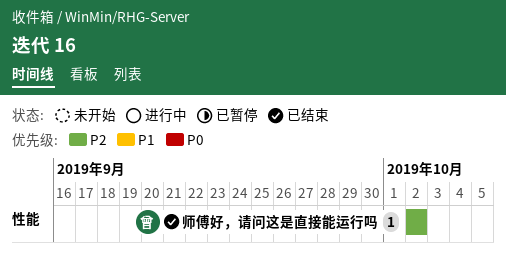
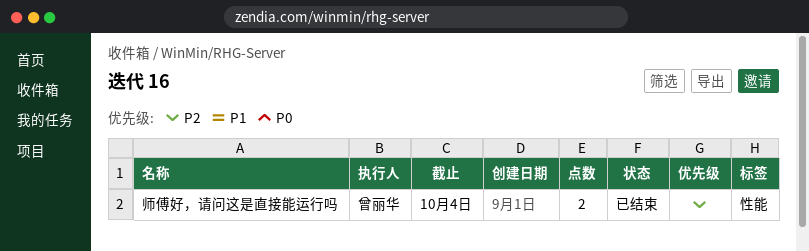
师傅好，请问这是直接能运行吗, estimate: 1 -> 2
师傅好，请问这是直接能运行吗, due: Oct 2 -> Oct 4

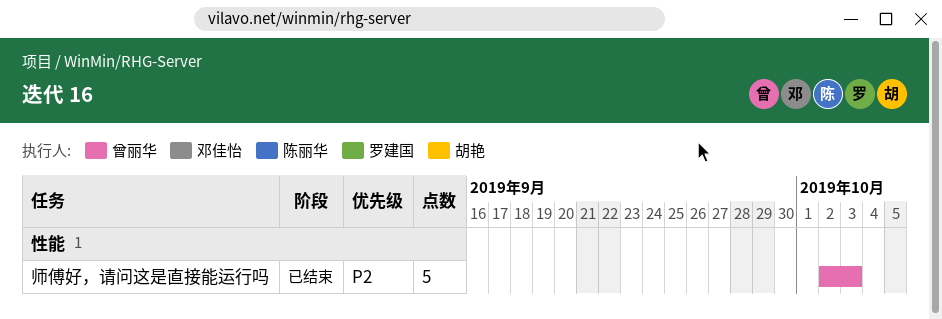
师傅好，请问这是直接能运行吗, estimate: 2 -> 5
师傅好，请问这是直接能运行吗, due: Oct 4 -> Oct 3

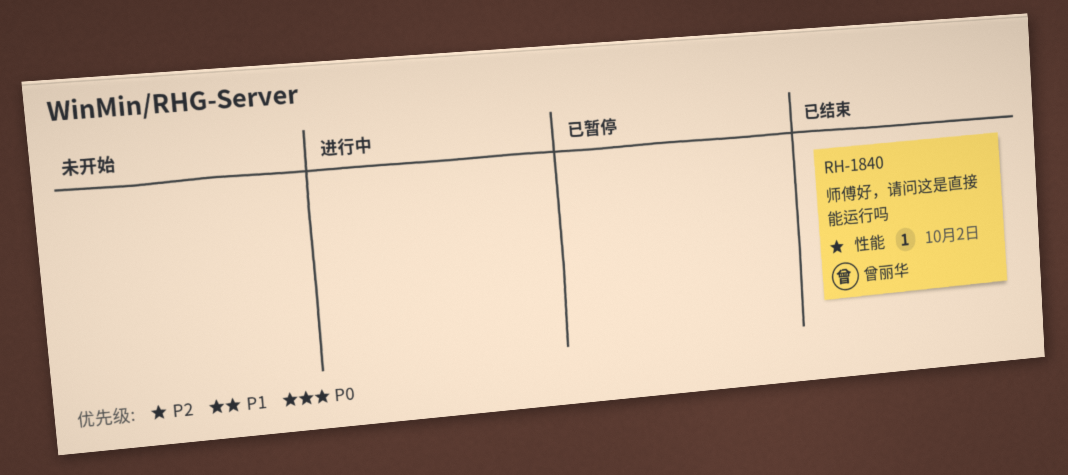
师傅好，请问这是直接能运行吗, estimate: 5 -> 1
师傅好，请问这是直接能运行吗, due: Oct 3 -> Oct 2

